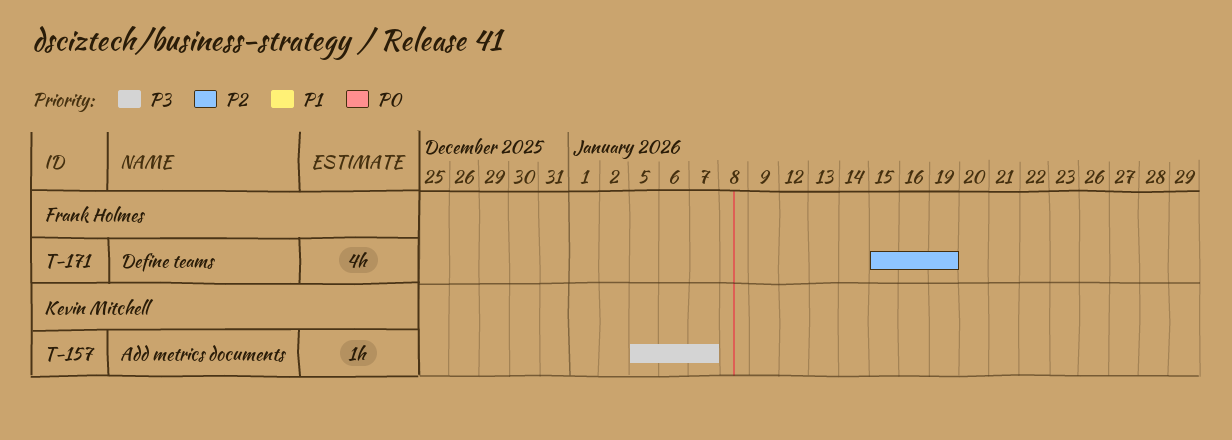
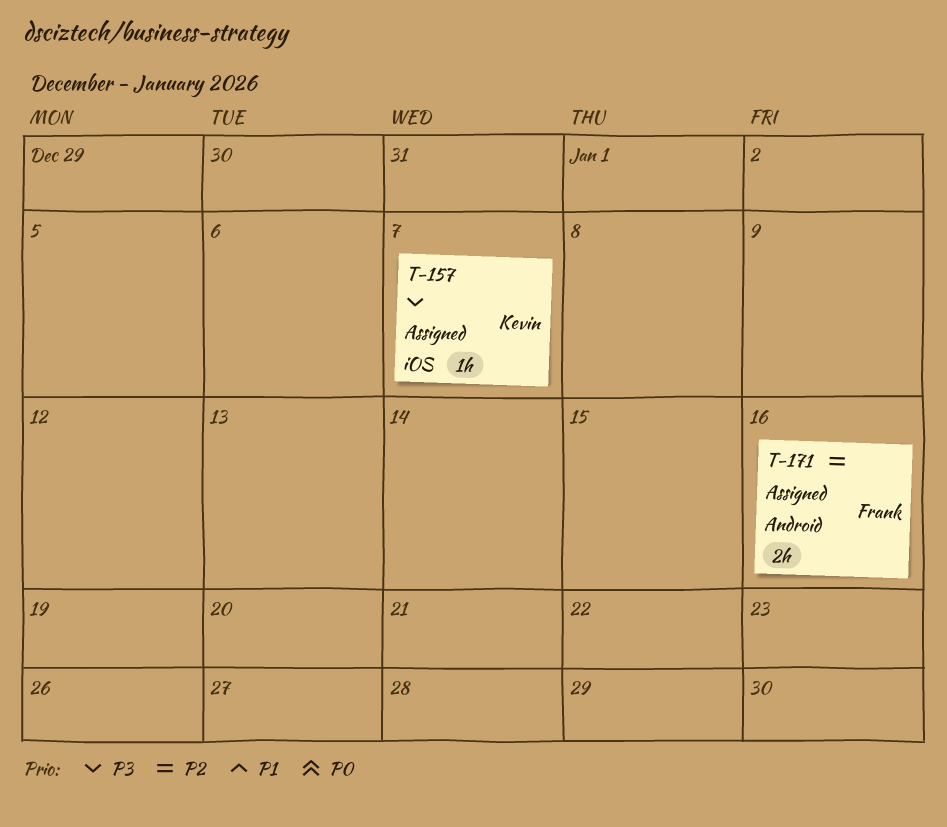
T-171, estimate: 4h -> 2h
T-171, due: Jan 19 -> Jan 16

